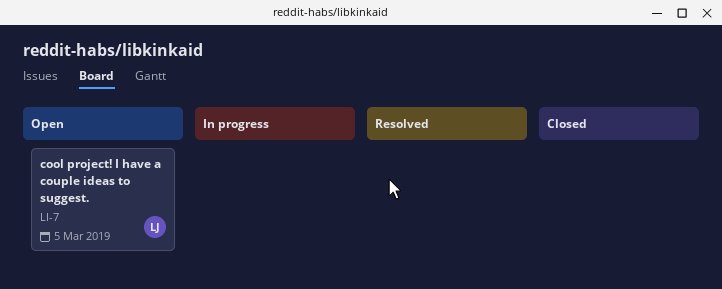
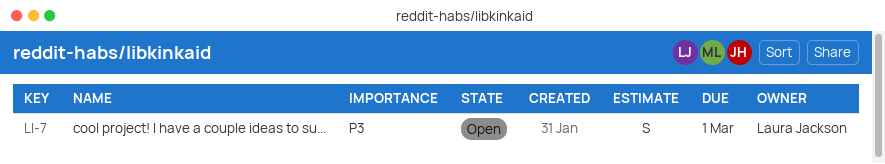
LI-7, due: Mar 5 -> Mar 1

